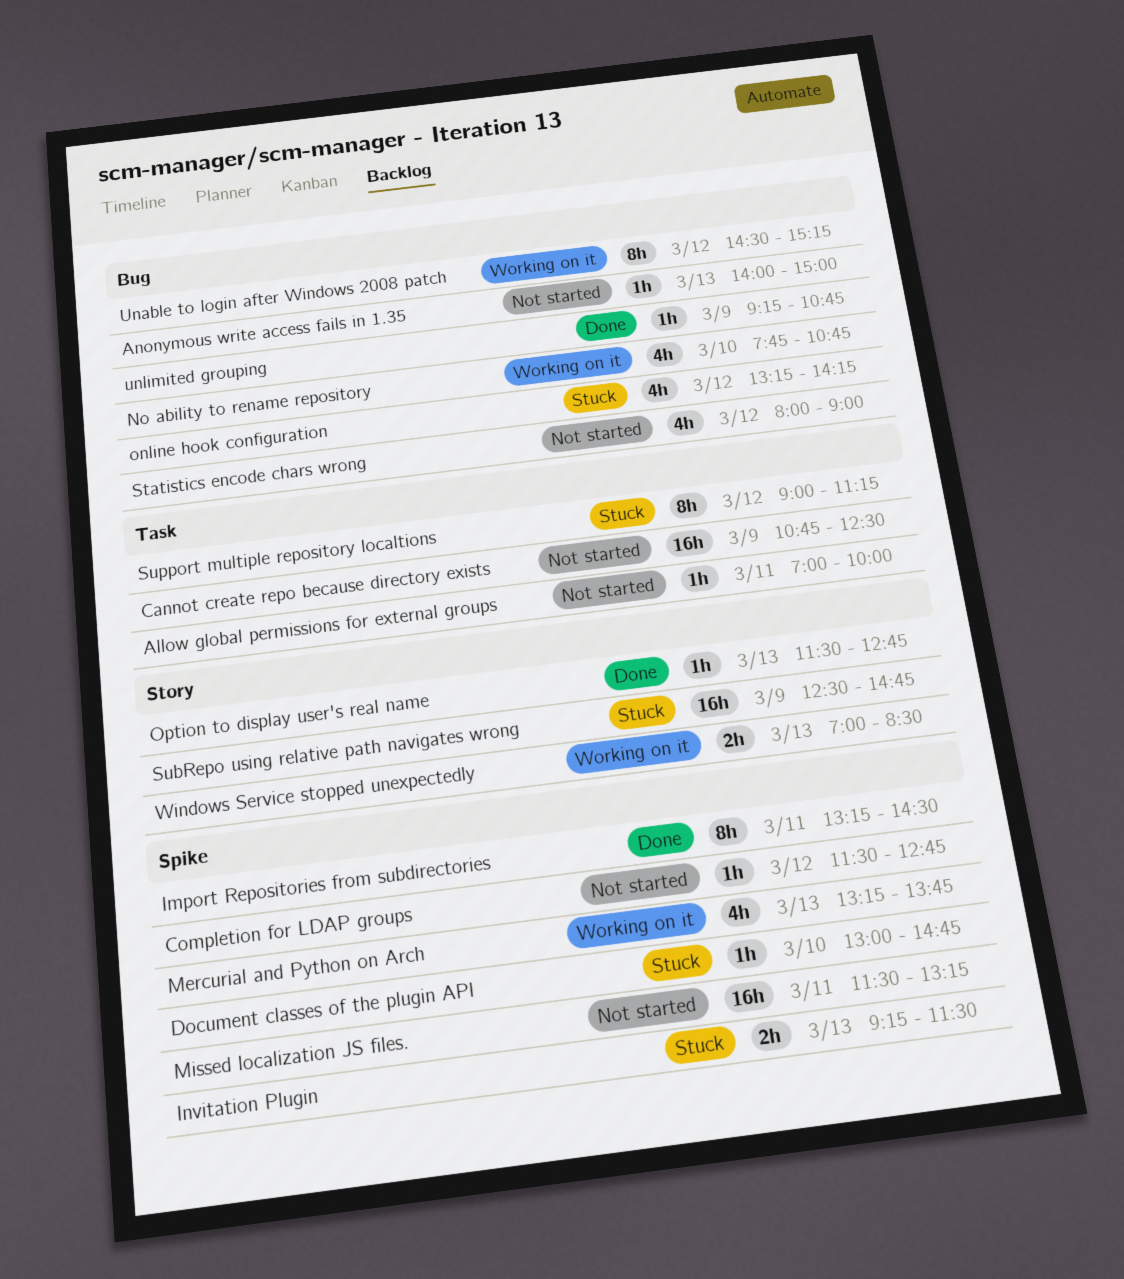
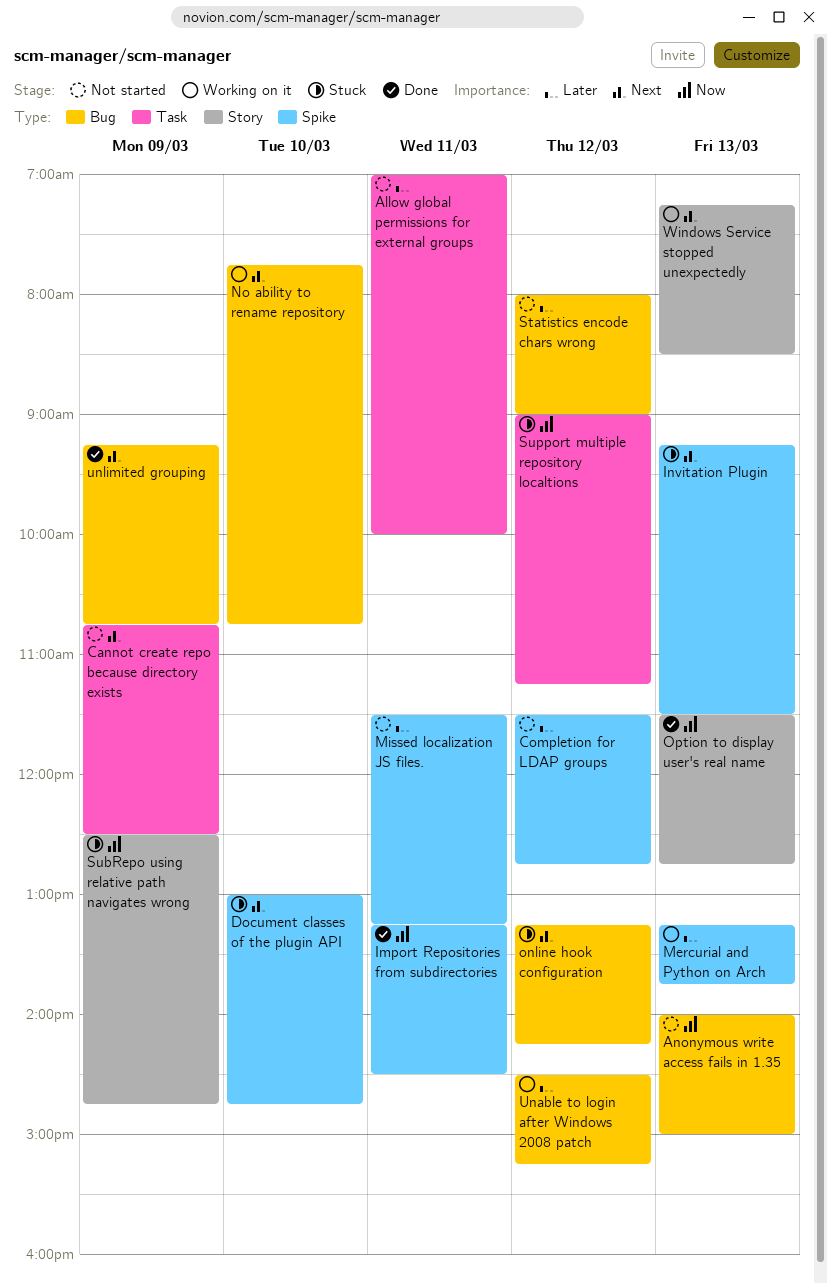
Windows Service stopped unexpectedly, begins: 07:00 -> 07:15

